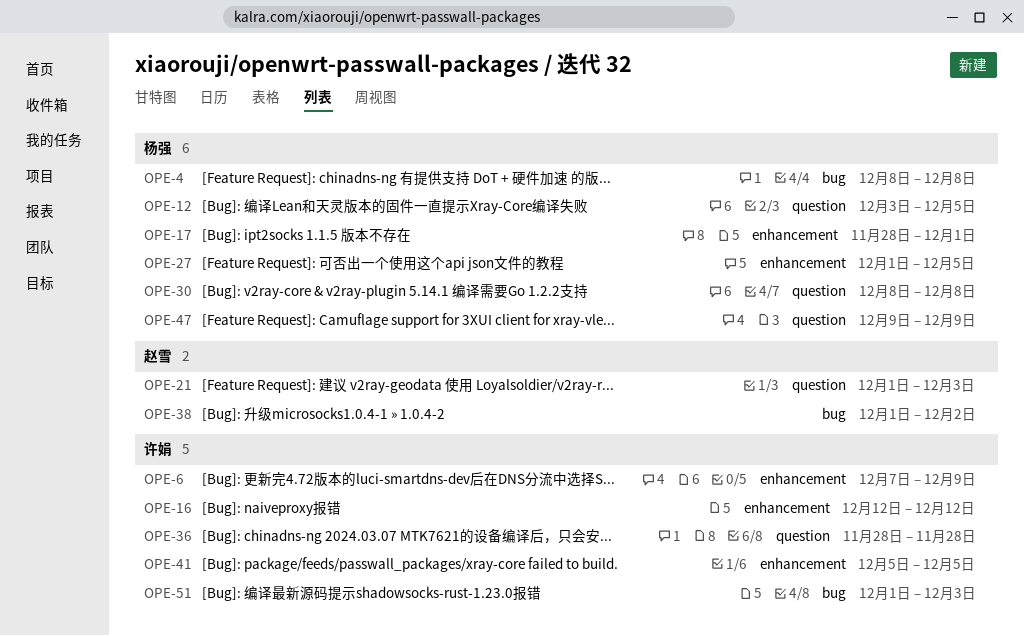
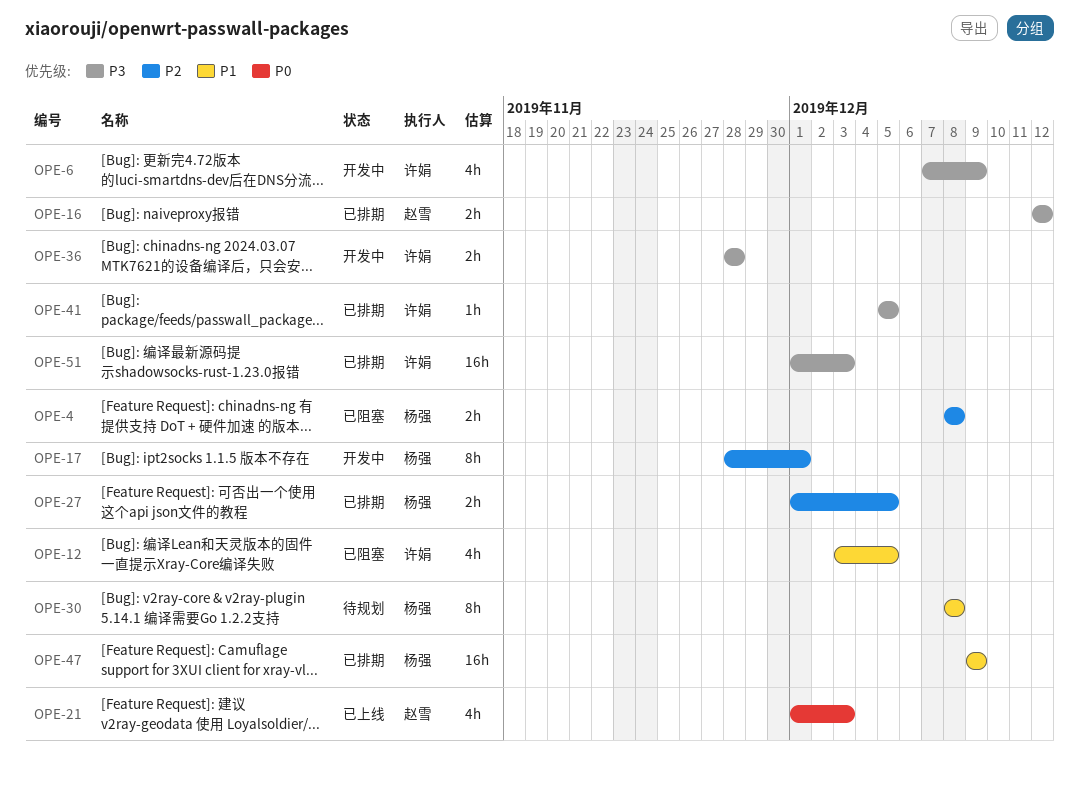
OPE-12, owner: 杨强 -> 许娟
OPE-16, owner: 许娟 -> 赵雪
OPE-38: present -> none

